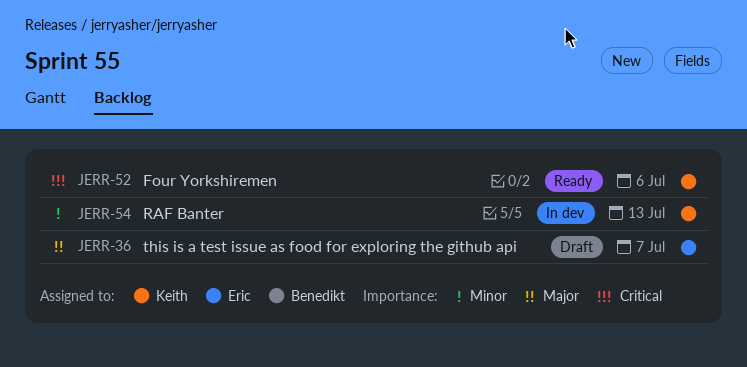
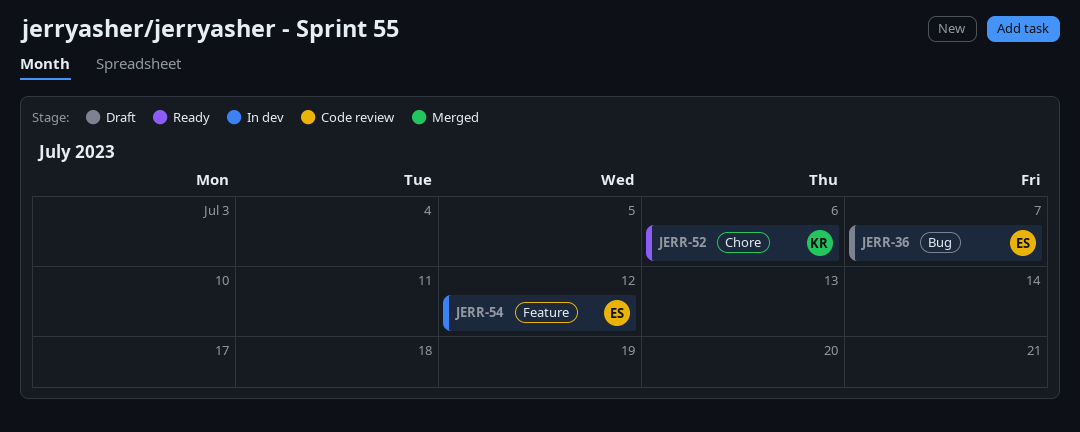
JERR-54, owner: Keith -> Eric
JERR-54, due: Jul 13 -> Jul 12

